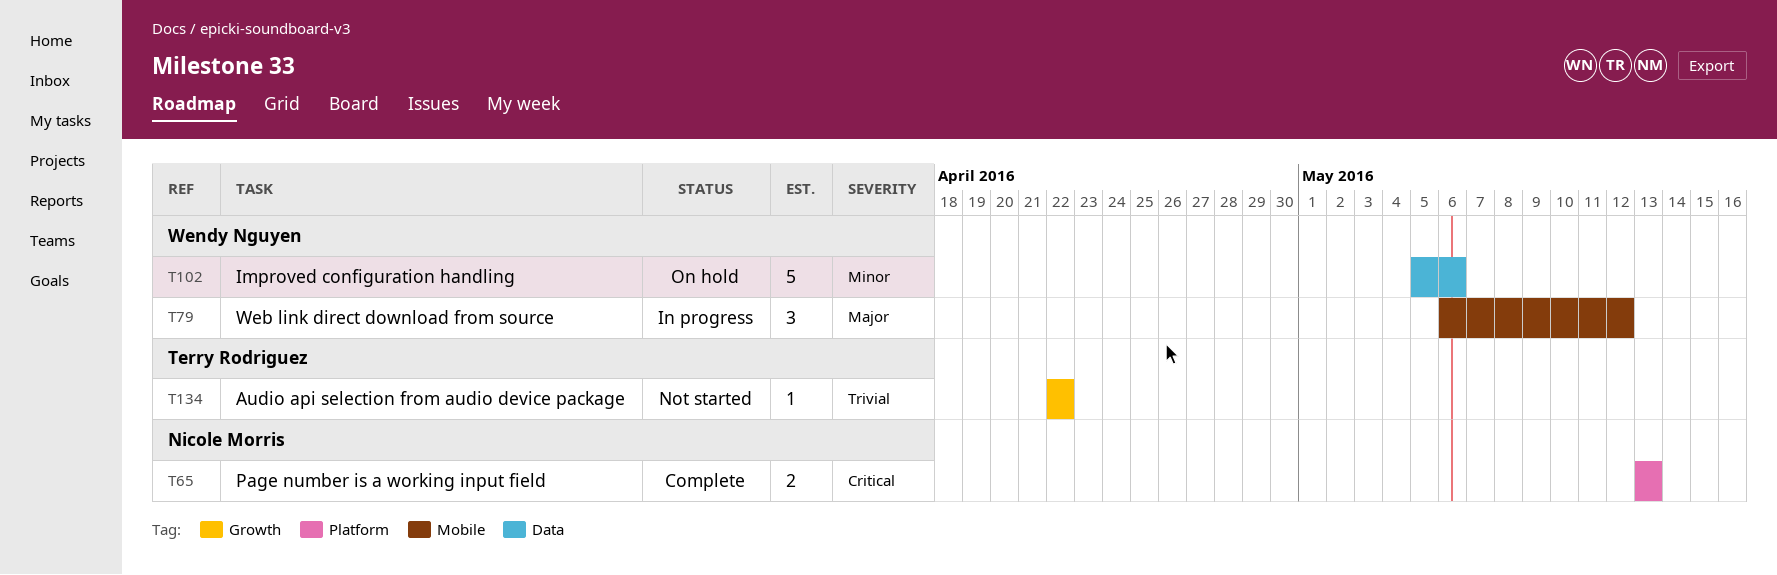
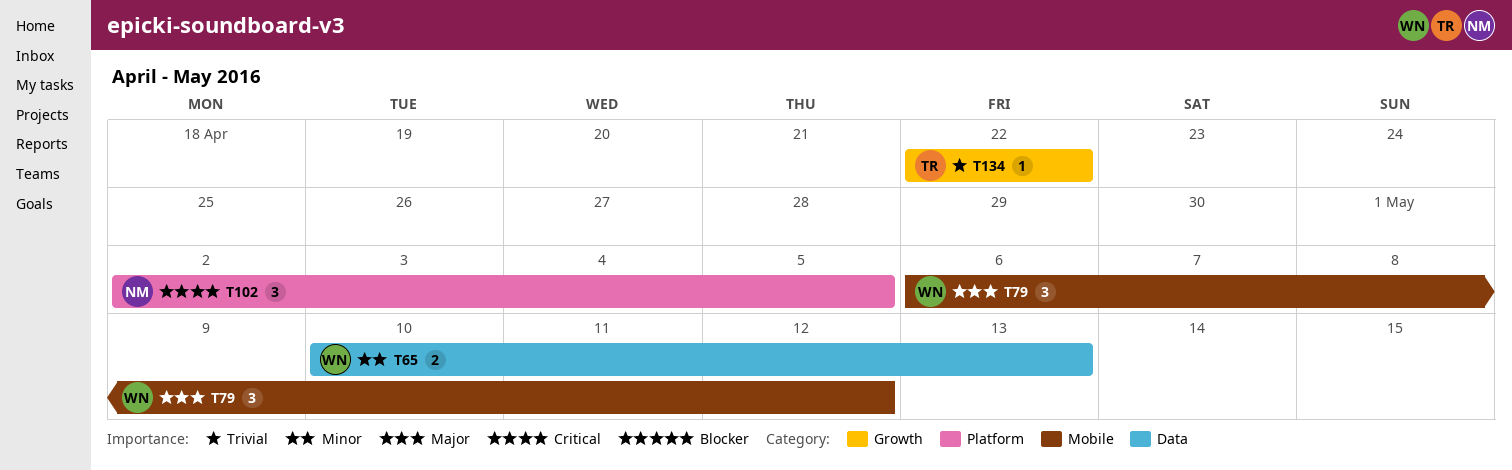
T65, owner: Nicole Morris -> Wendy Nguyen
T65, priority: Critical -> Minor
T65, label: Platform -> Data
T65, start: May 13 -> May 10
T102, owner: Wendy Nguyen -> Nicole Morris
T102, priority: Minor -> Critical
T102, label: Data -> Platform
T102, estimate: 5 -> 3
T102, start: May 5 -> May 2
T102, due: May 6 -> May 5

